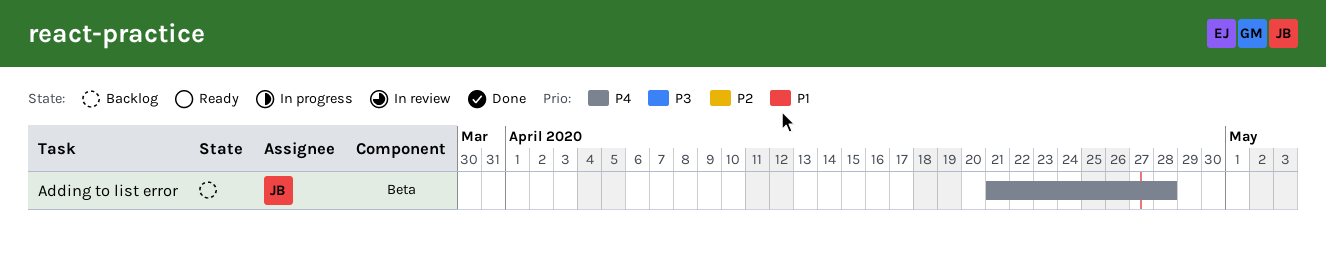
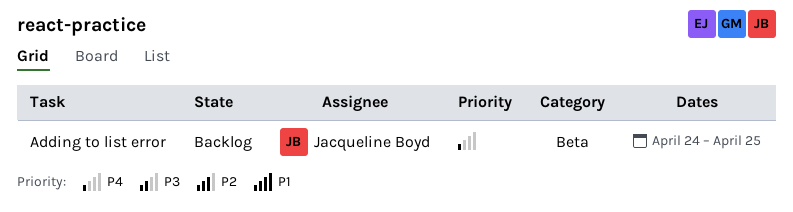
Adding to list error, start: Apr 21 -> Apr 24
Adding to list error, due: Apr 28 -> Apr 25

